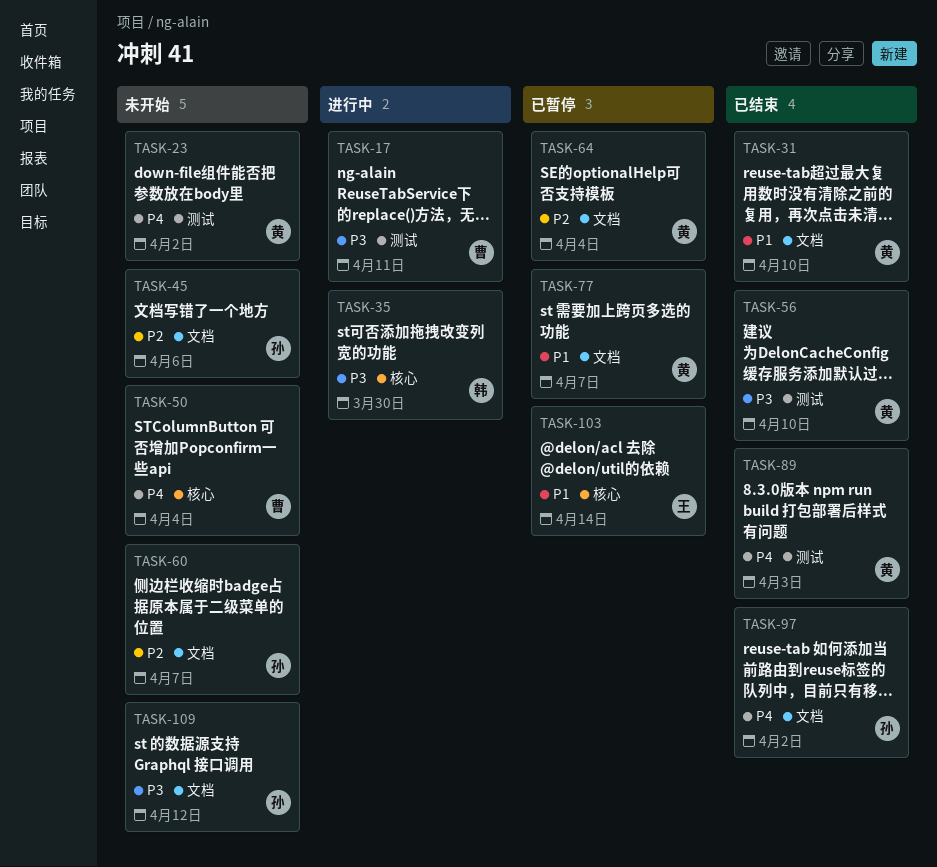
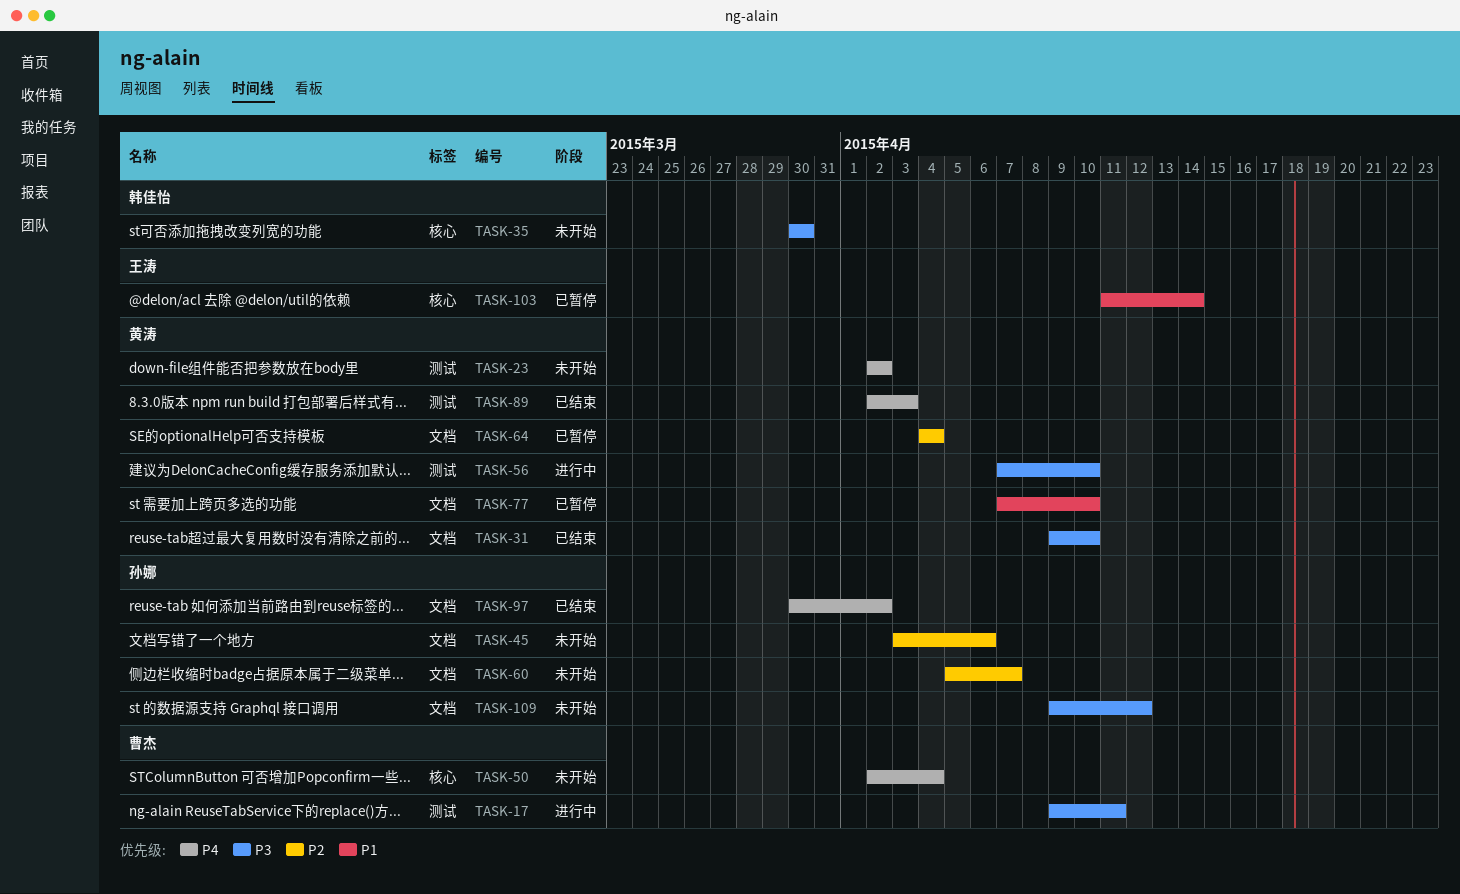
TASK-31, priority: P1 -> P3
TASK-35, status: 进行中 -> 未开始
TASK-56, status: 已结束 -> 进行中
TASK-77, due: Apr 7 -> Apr 10

